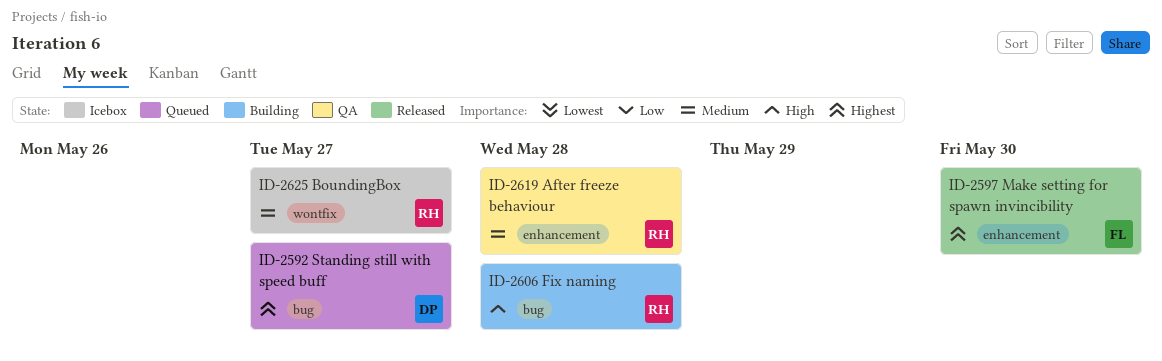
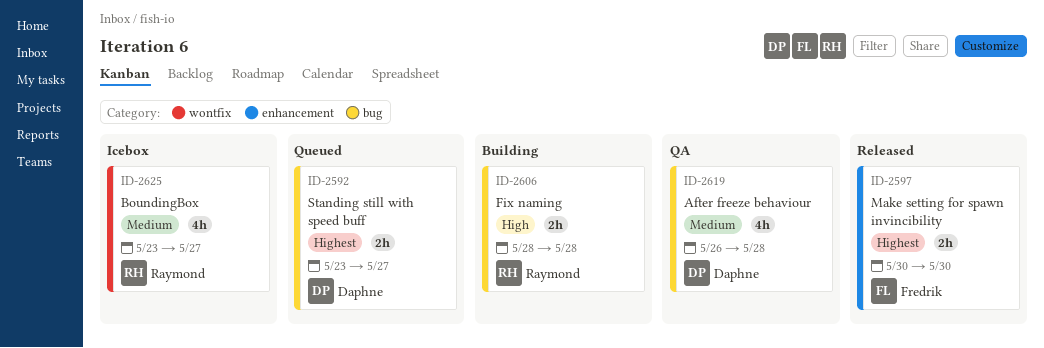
ID-2619, owner: Raymond -> Daphne
ID-2619, label: enhancement -> bug

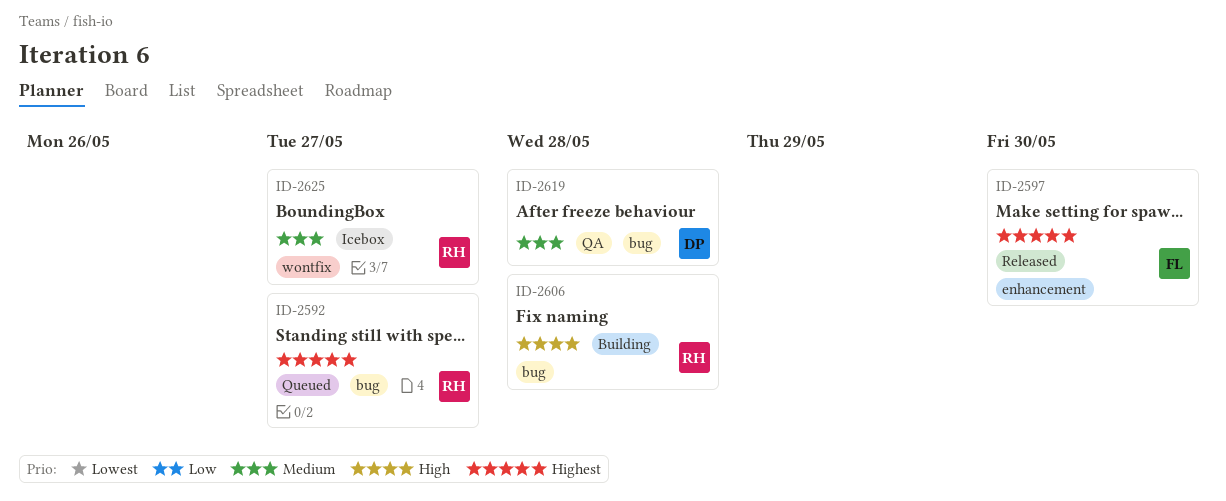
ID-2592, owner: Daphne -> Raymond

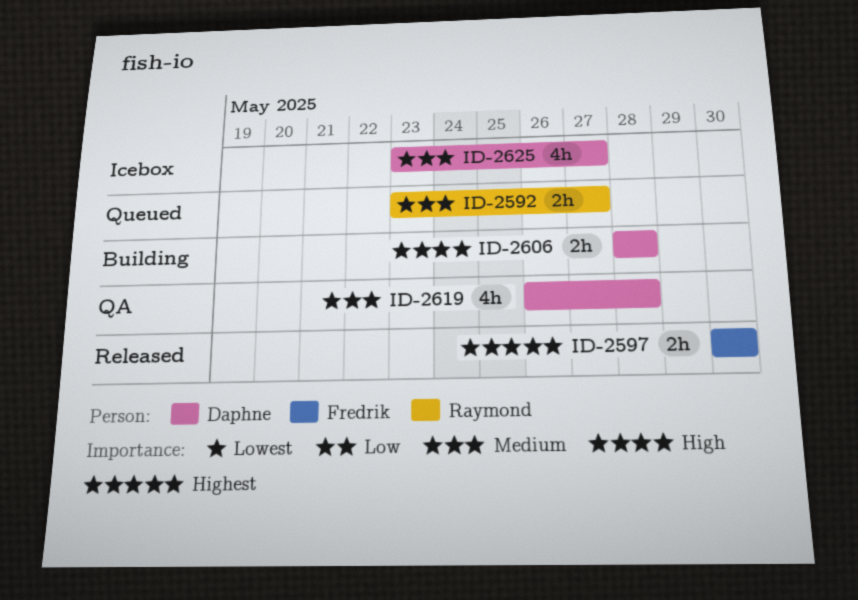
ID-2592, priority: Highest -> Medium
ID-2606, owner: Raymond -> Daphne
ID-2625, owner: Raymond -> Daphne

